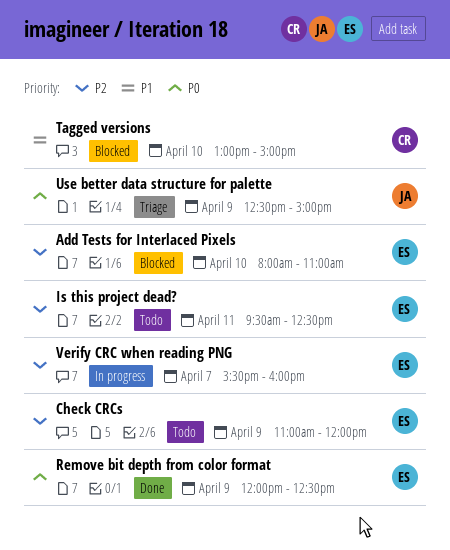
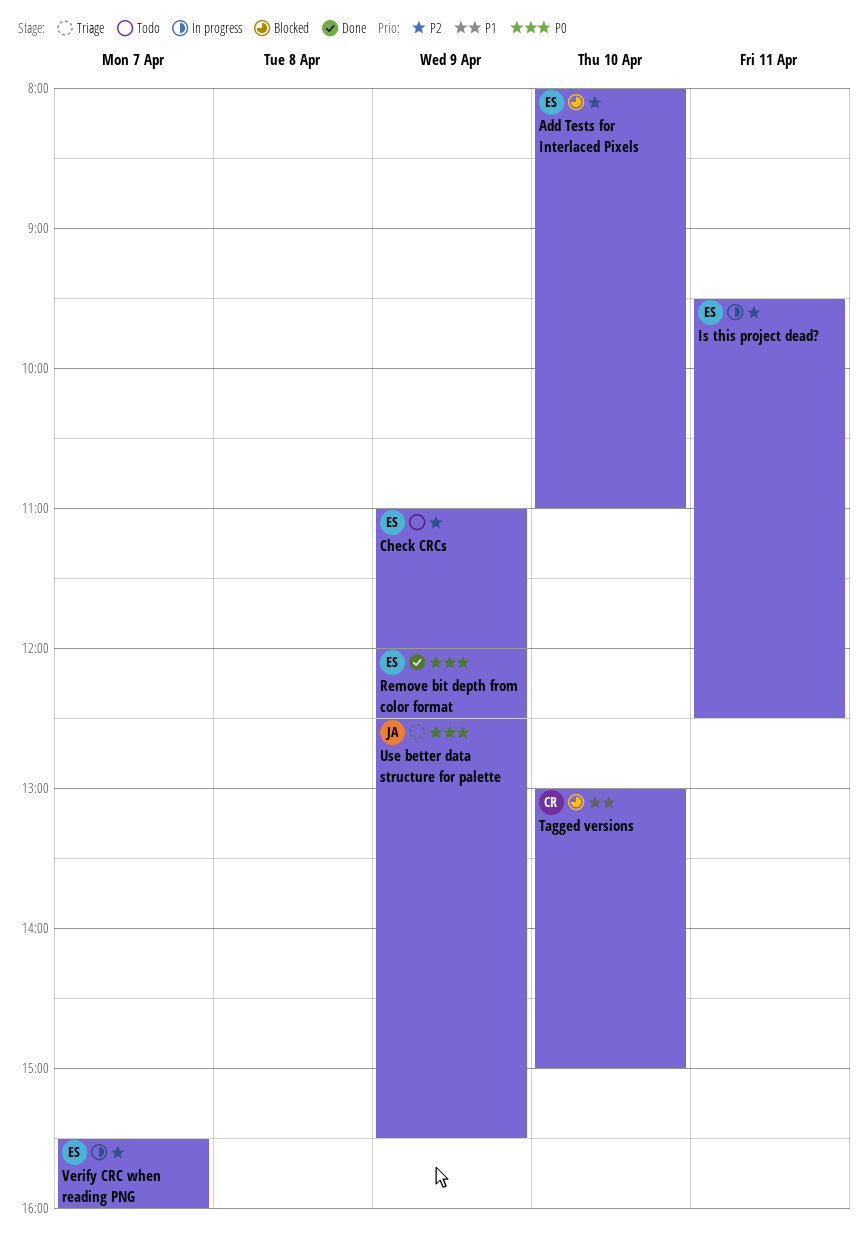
Is this project dead?, status: Todo -> In progress
Use better data structure for palette, ends: 15:00 -> 15:30

